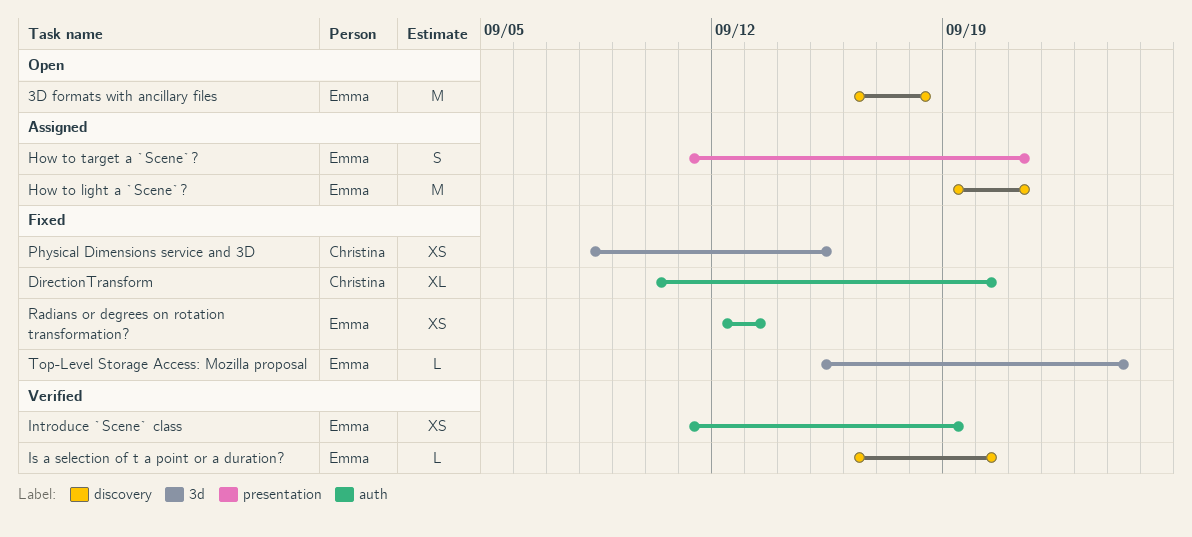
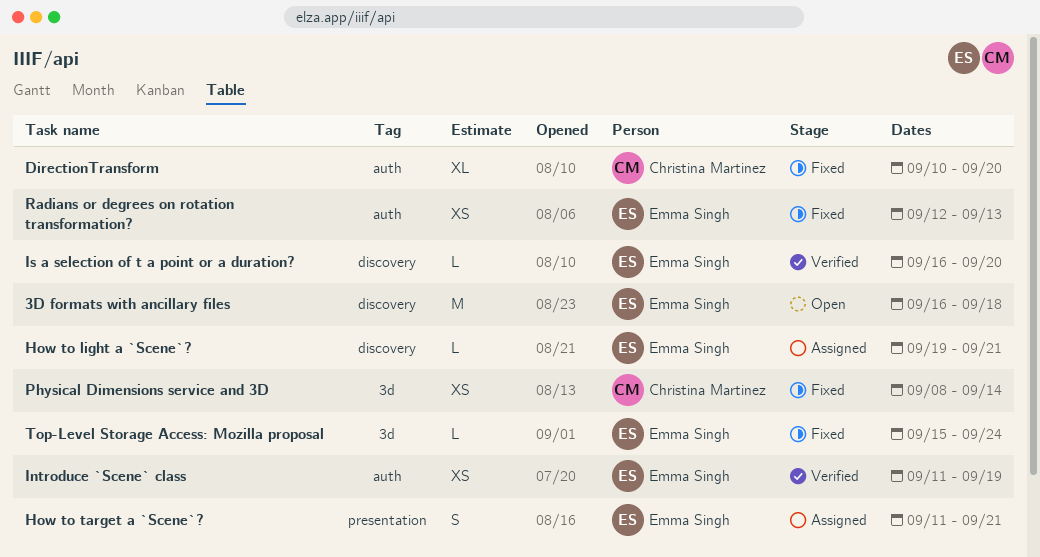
How to light a `Scene`?, estimate: M -> L
Physical Dimensions service and 3D, due: Sep 15 -> Sep 14

